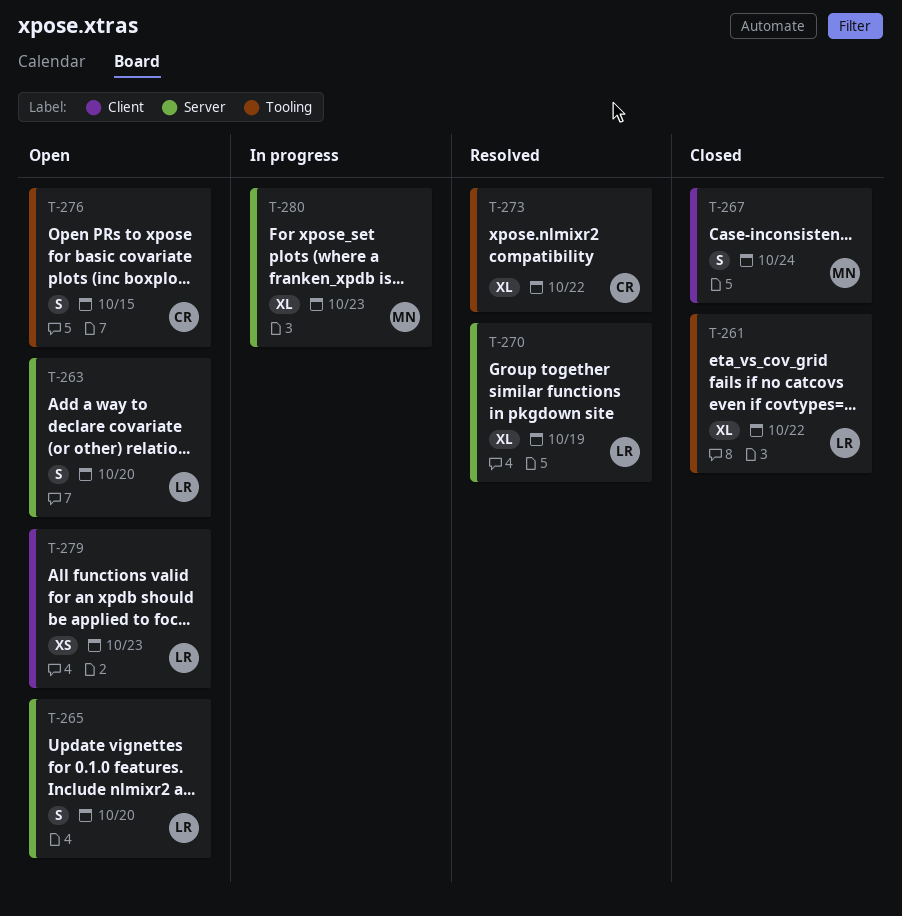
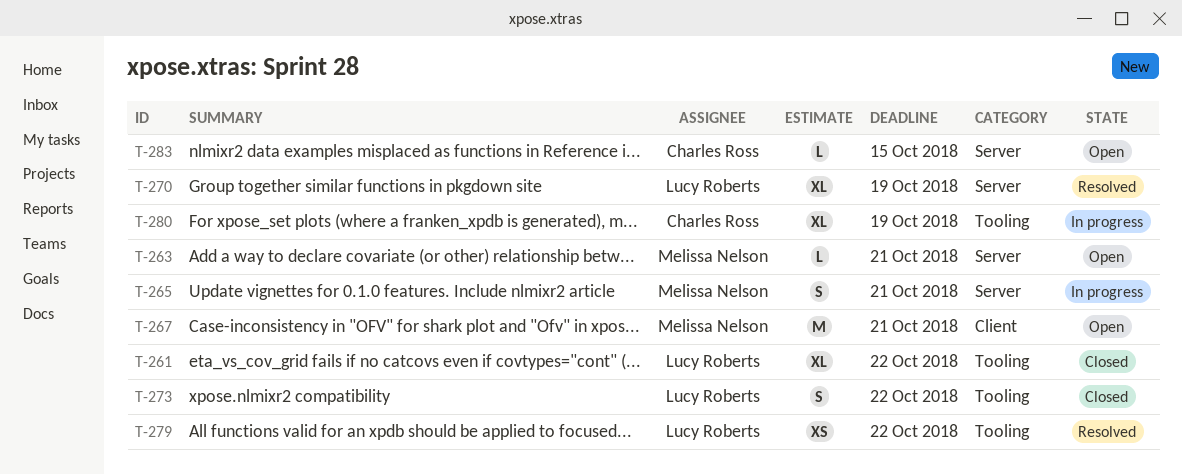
T-263, owner: Lucy Roberts -> Melissa Nelson
T-263, estimate: S -> L
T-263, due: Oct 20 -> Oct 21
T-265, status: Open -> In progress
T-265, owner: Lucy Roberts -> Melissa Nelson
T-265, due: Oct 20 -> Oct 21
T-267, status: Closed -> Open
T-267, estimate: S -> M
T-267, due: Oct 24 -> Oct 21
T-273, status: Resolved -> Closed
T-273, owner: Charles Ross -> Lucy Roberts
T-273, estimate: XL -> S
T-276: present -> none
T-279, status: Open -> Resolved
T-279, label: Client -> Tooling
T-279, due: Oct 23 -> Oct 22
T-280, owner: Melissa Nelson -> Charles Ross
T-280, label: Server -> Tooling
T-280, due: Oct 23 -> Oct 19
T-283: none -> present

